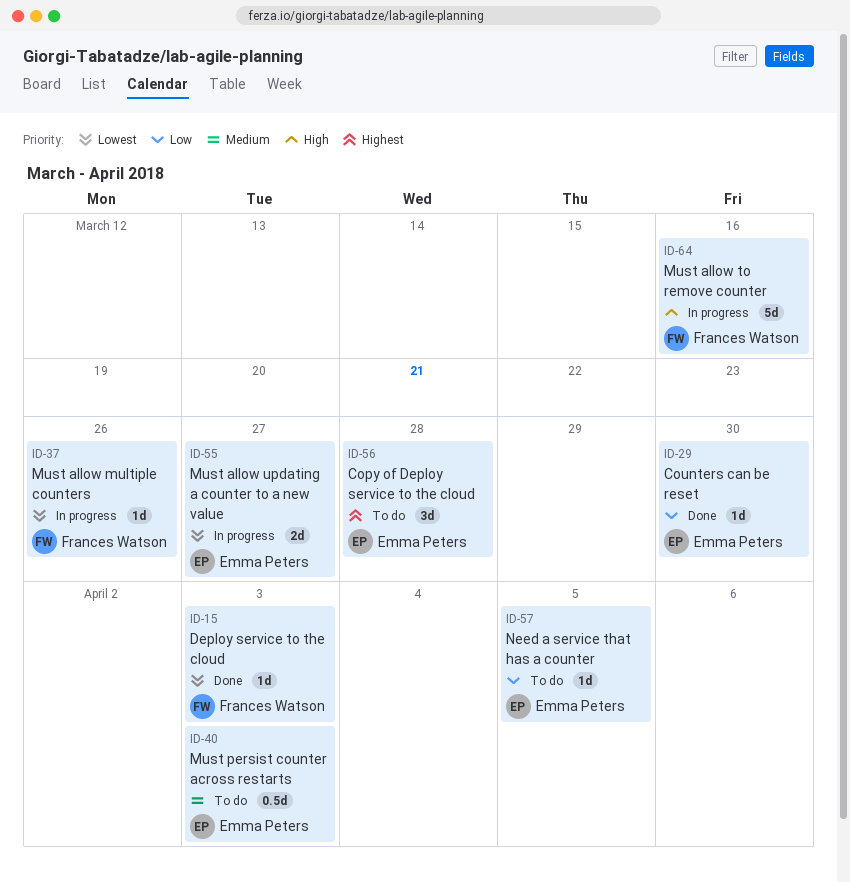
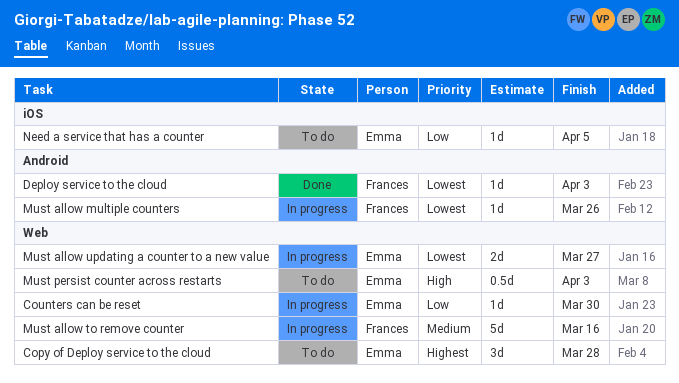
Counters can be reset, status: Done -> In progress
Must allow to remove counter, priority: High -> Medium
Must persist counter across restarts, priority: Medium -> High

